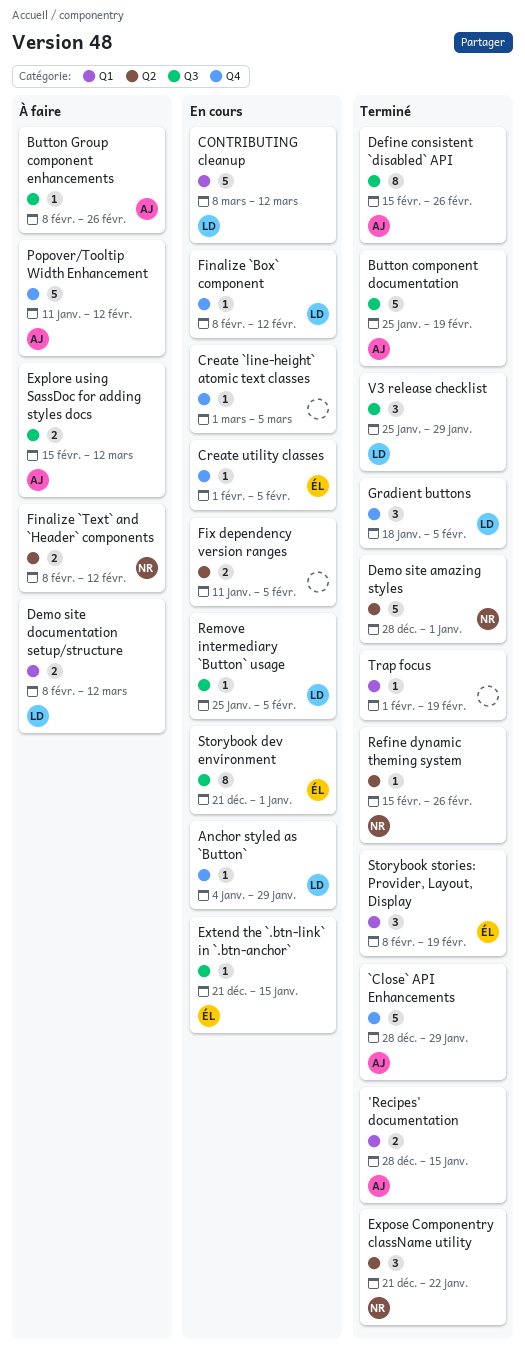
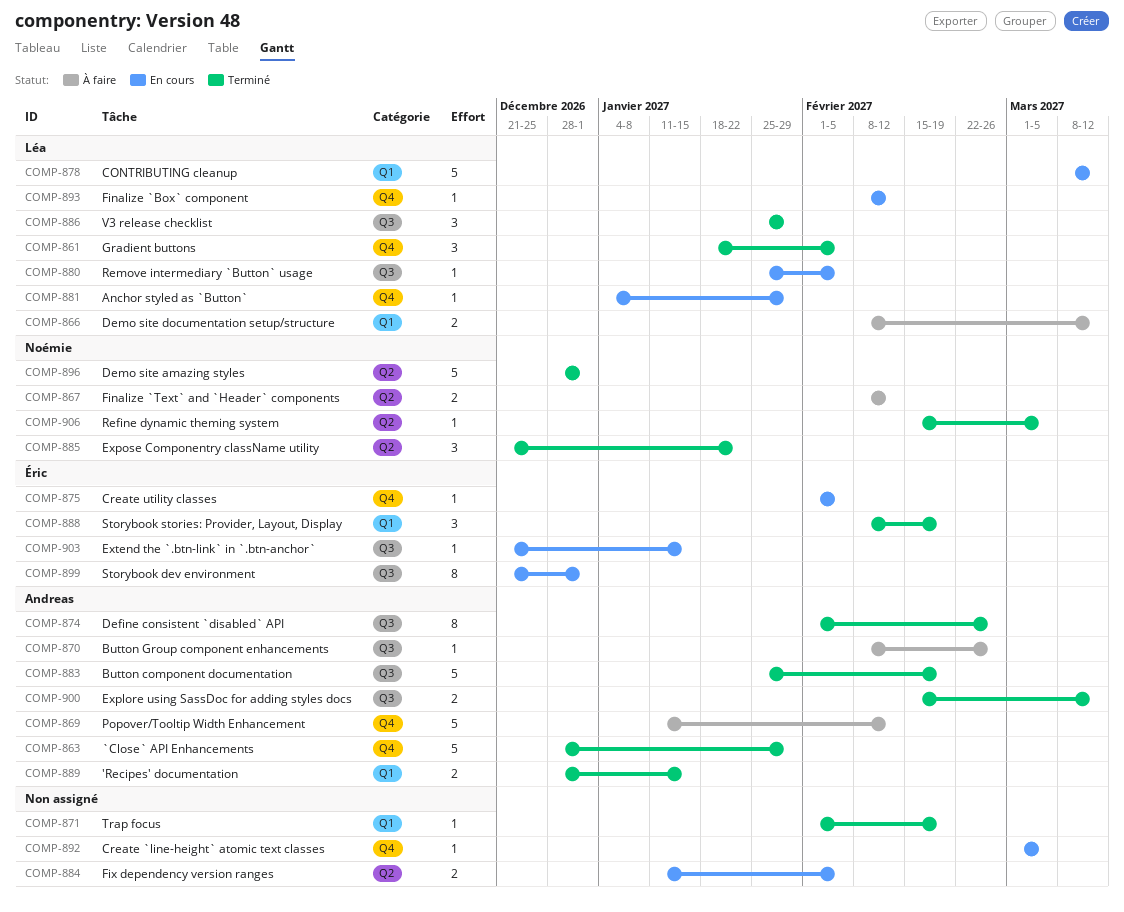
Define consistent `disabled` API, start: Feb 15 -> Feb 1
Explore using SassDoc for adding styles docs, status: À faire -> Terminé
Refine dynamic theming system, due: Feb 26 -> Mar 5

